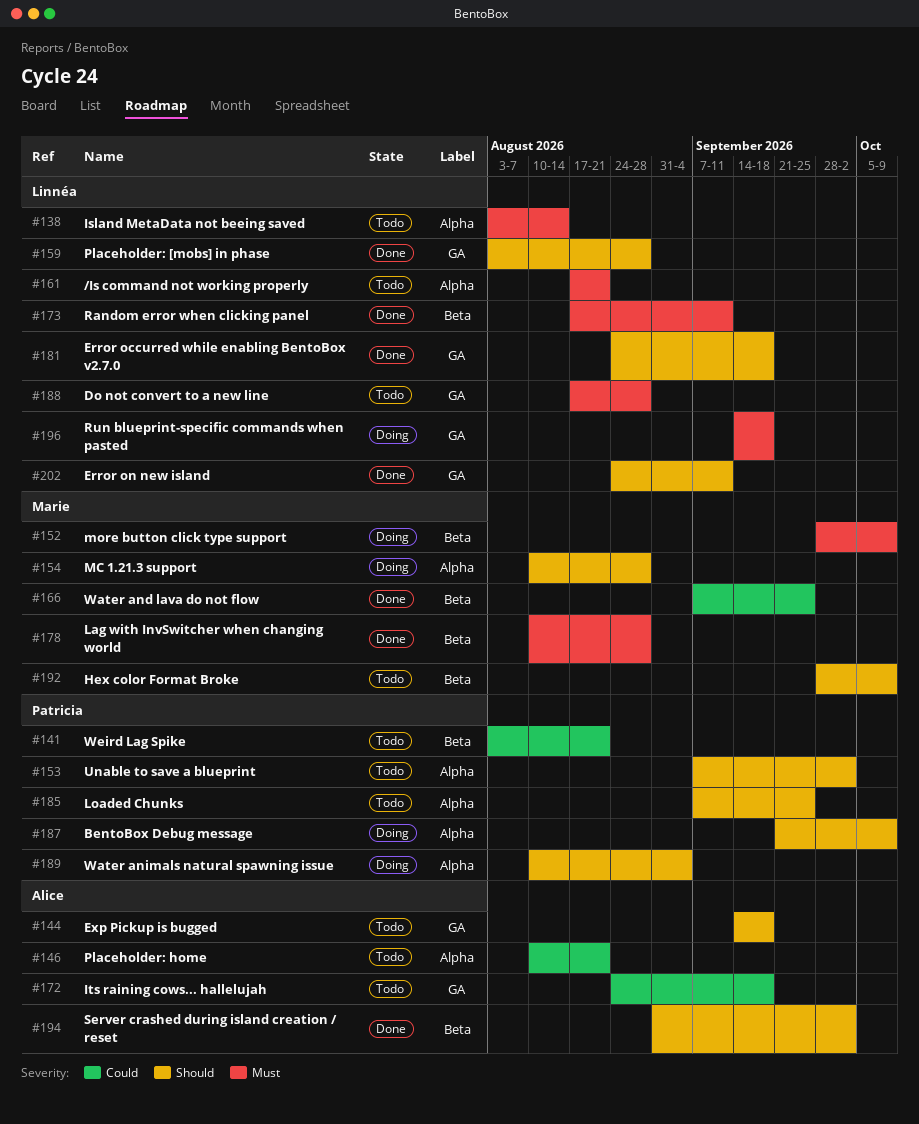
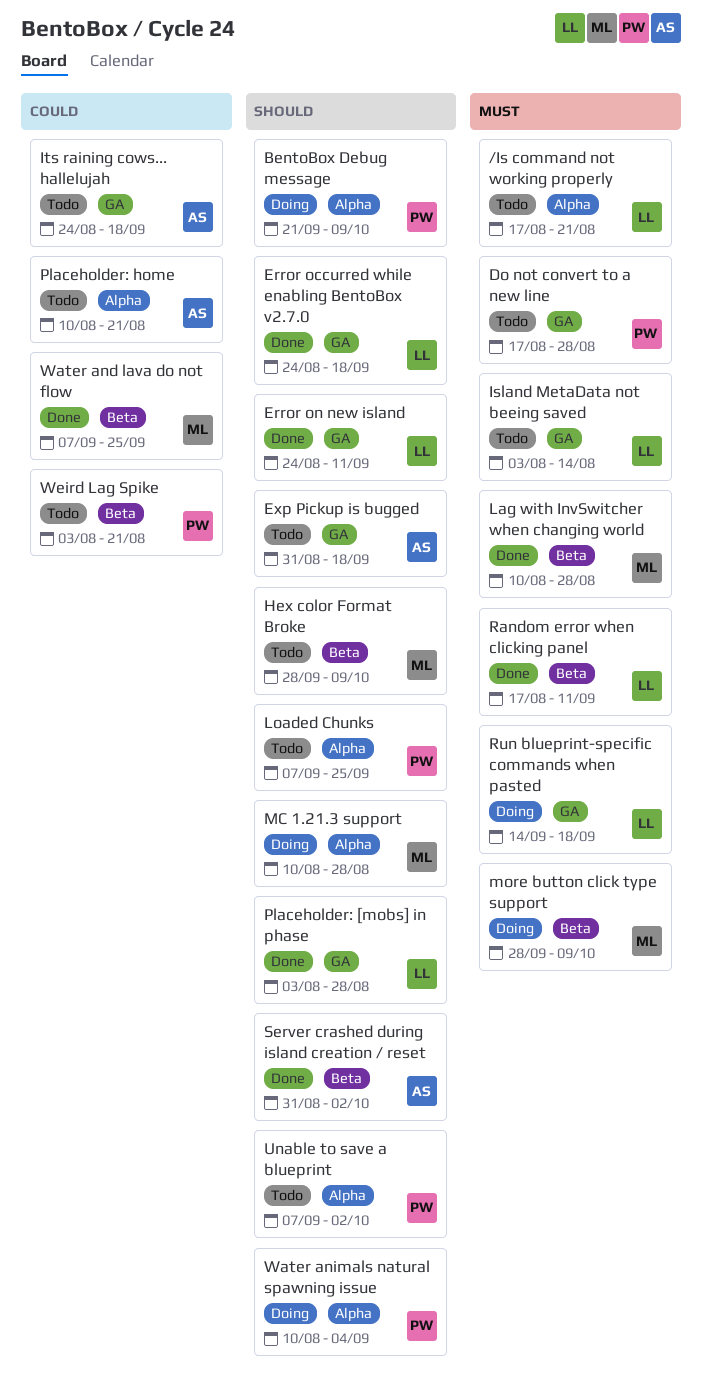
Do not convert to a new line, owner: Linnéa -> Patricia
Exp Pickup is bugged, start: Sep 14 -> Aug 31
Island MetaData not beeing saved, label: Alpha -> GA

